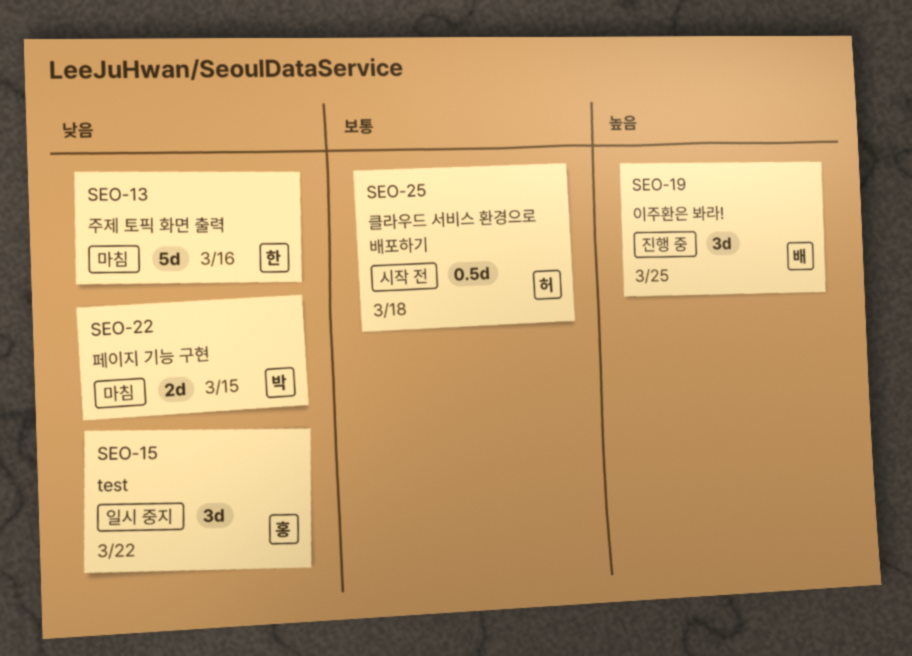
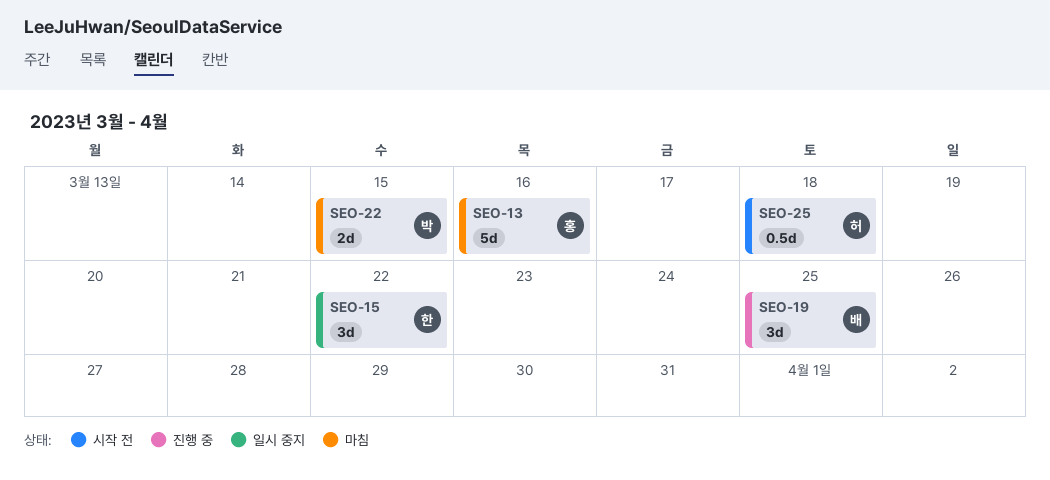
SEO-13, owner: 한 -> 홍
SEO-15, owner: 홍 -> 한

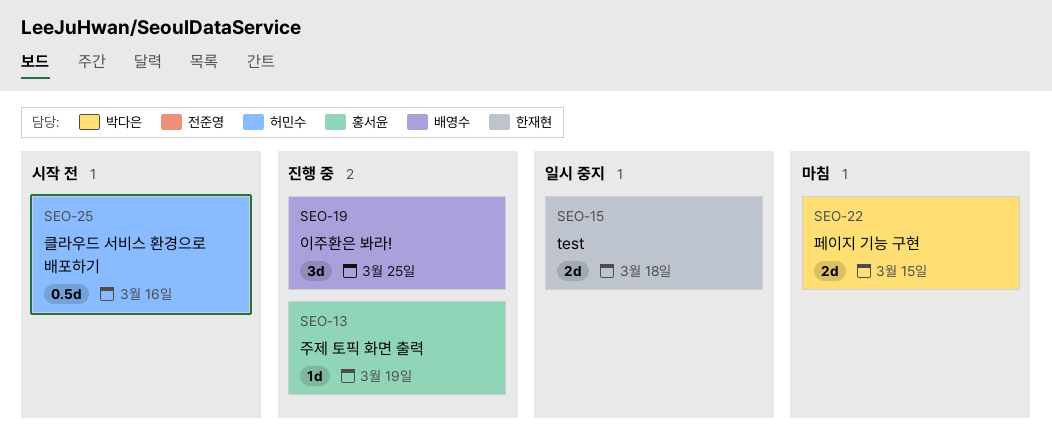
SEO-13, status: 마침 -> 진행 중
SEO-13, estimate: 5d -> 1d
SEO-13, due: Mar 16 -> Mar 19
SEO-15, estimate: 3d -> 2d
SEO-15, due: Mar 22 -> Mar 18
SEO-25, due: Mar 18 -> Mar 16

